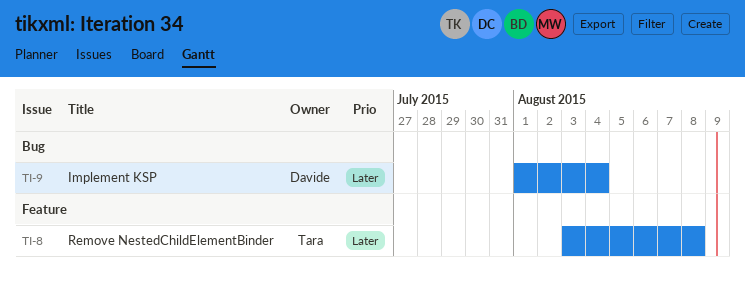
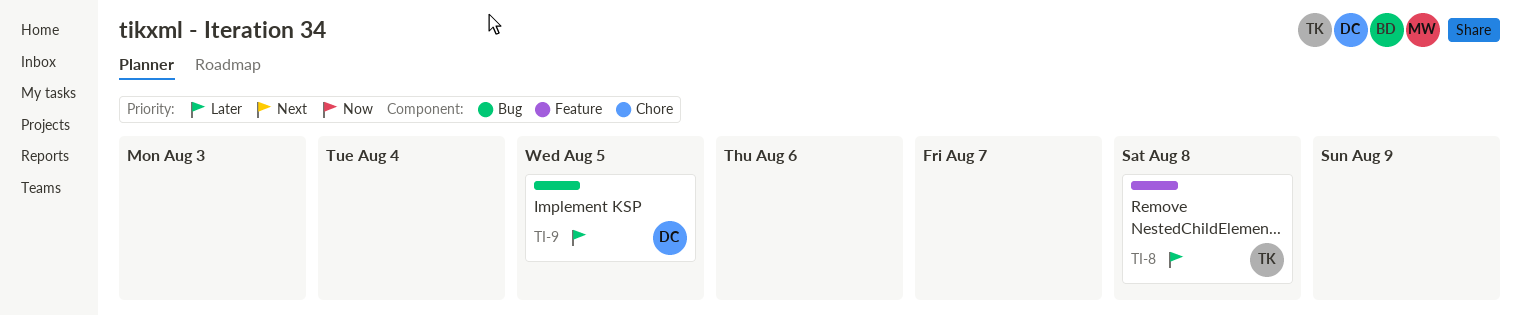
TI-9, due: Aug 4 -> Aug 5

